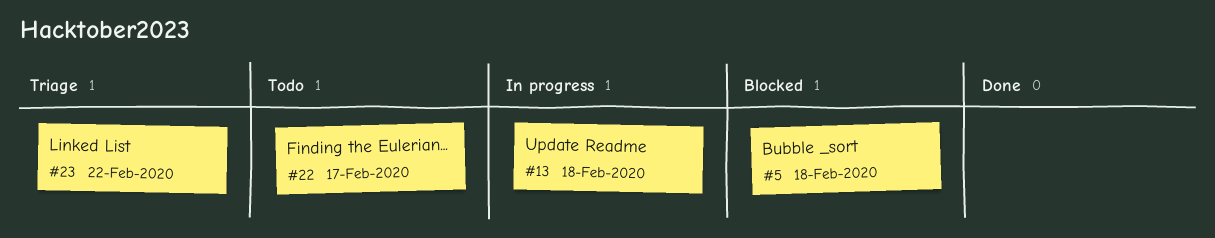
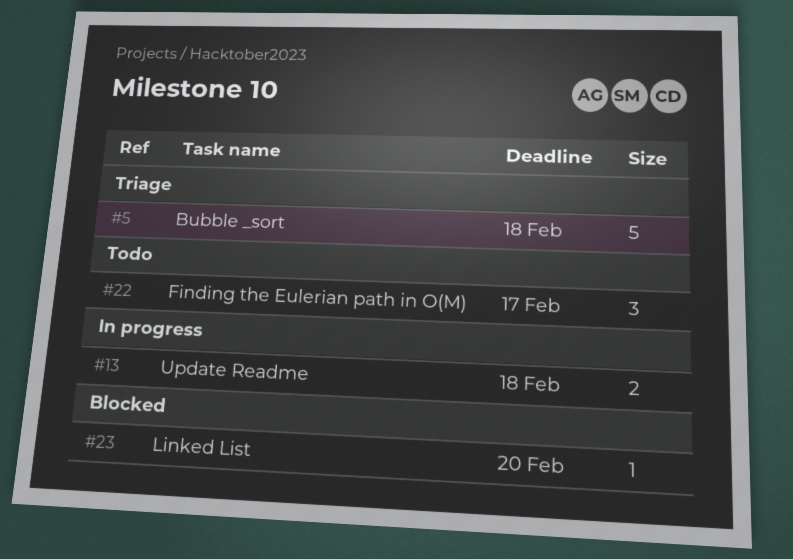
#5, status: Blocked -> Triage
#23, status: Triage -> Blocked
#23, due: Feb 22 -> Feb 20

